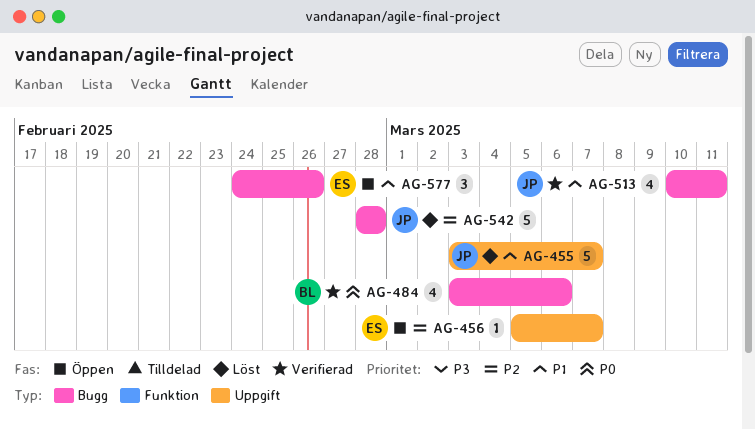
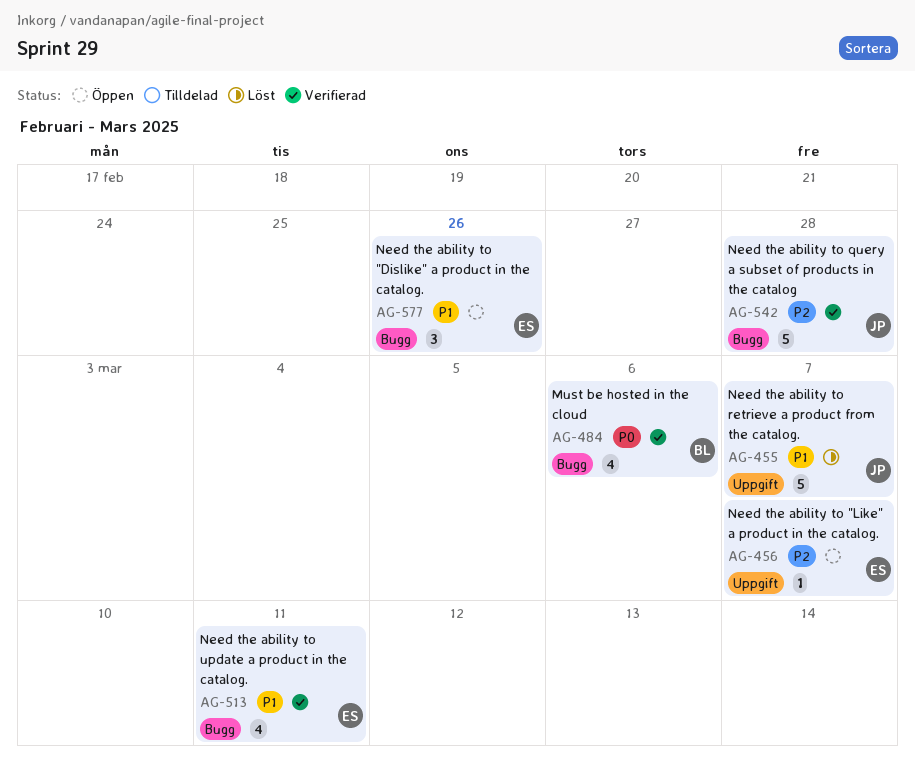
AG-513, owner: JP -> ES
AG-542, status: Löst -> Verifierad

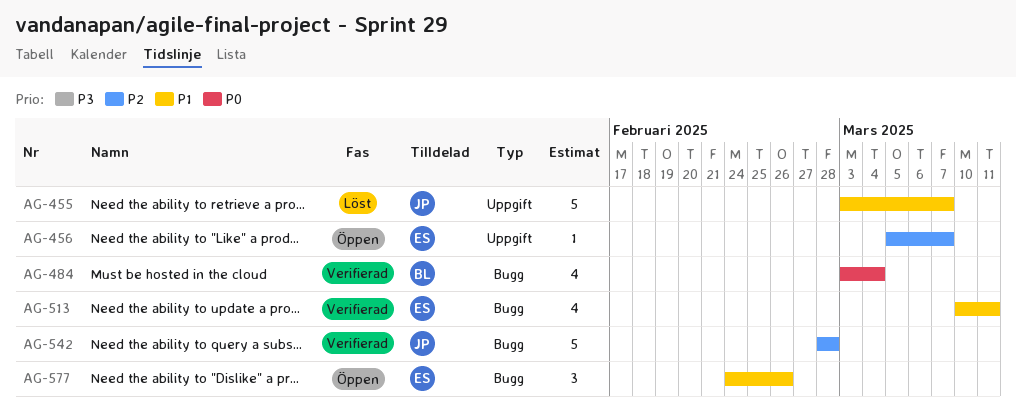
AG-484, due: Mar 6 -> Mar 4

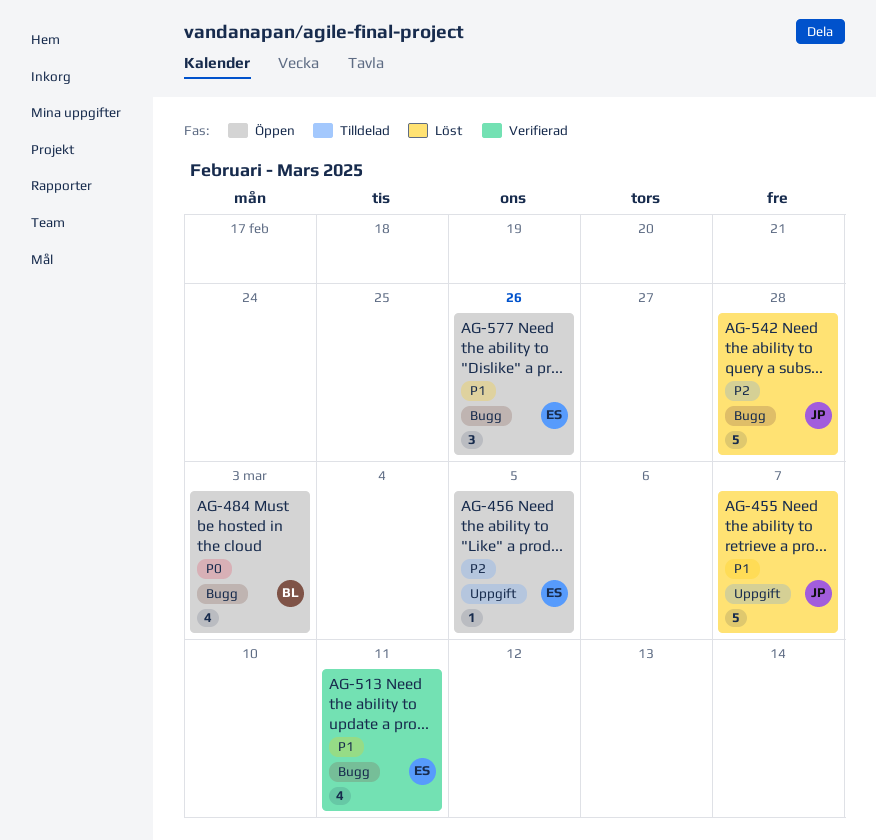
AG-456, due: Mar 7 -> Mar 5
AG-484, status: Verifierad -> Öppen
AG-484, due: Mar 4 -> Mar 3
AG-542, status: Verifierad -> Löst

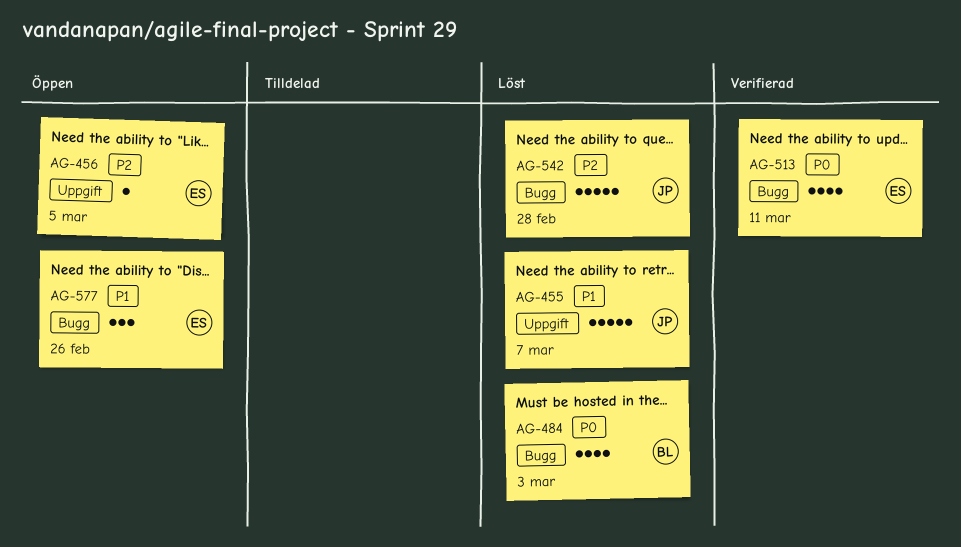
AG-484, status: Öppen -> Löst
AG-513, priority: P1 -> P0

